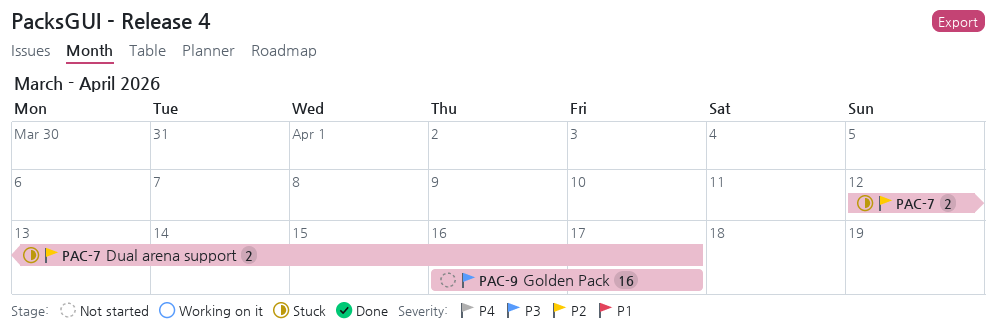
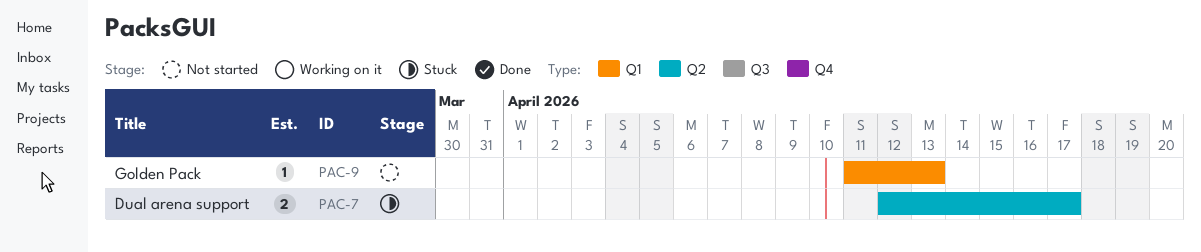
PAC-9, estimate: 16 -> 1
PAC-9, start: Apr 16 -> Apr 11
PAC-9, due: Apr 17 -> Apr 13

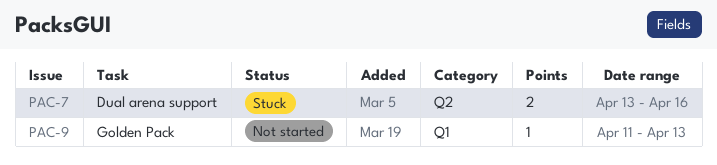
PAC-7, start: Apr 12 -> Apr 13
PAC-7, due: Apr 17 -> Apr 16

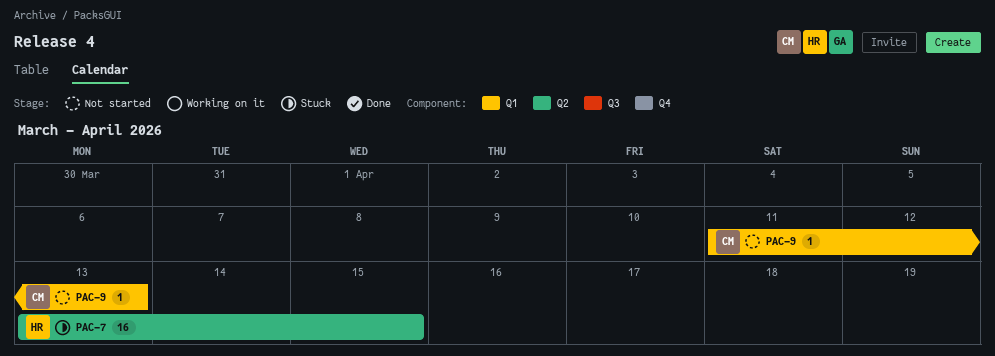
PAC-7, estimate: 2 -> 16
PAC-7, due: Apr 16 -> Apr 15

